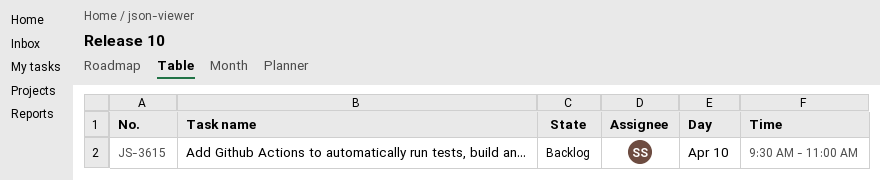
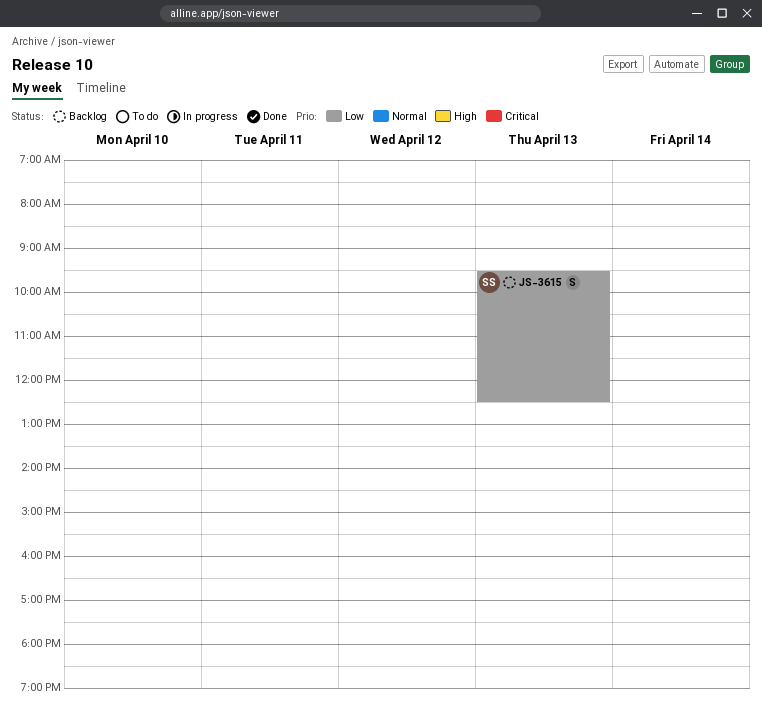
JS-3615, day: Apr 10 -> Apr 13
JS-3615, ends: 11:00 -> 12:30

